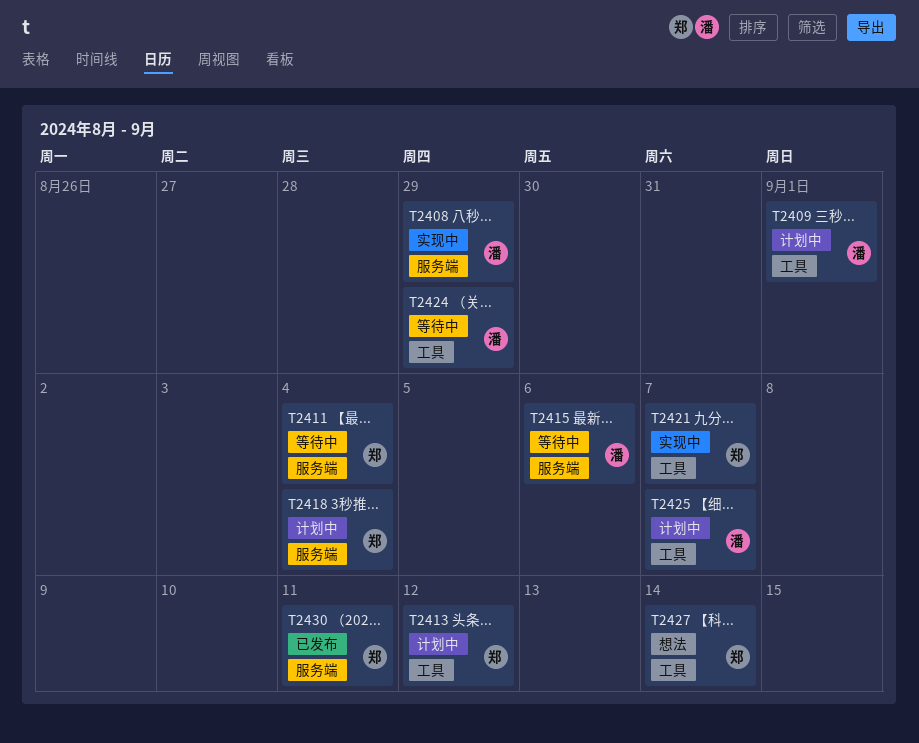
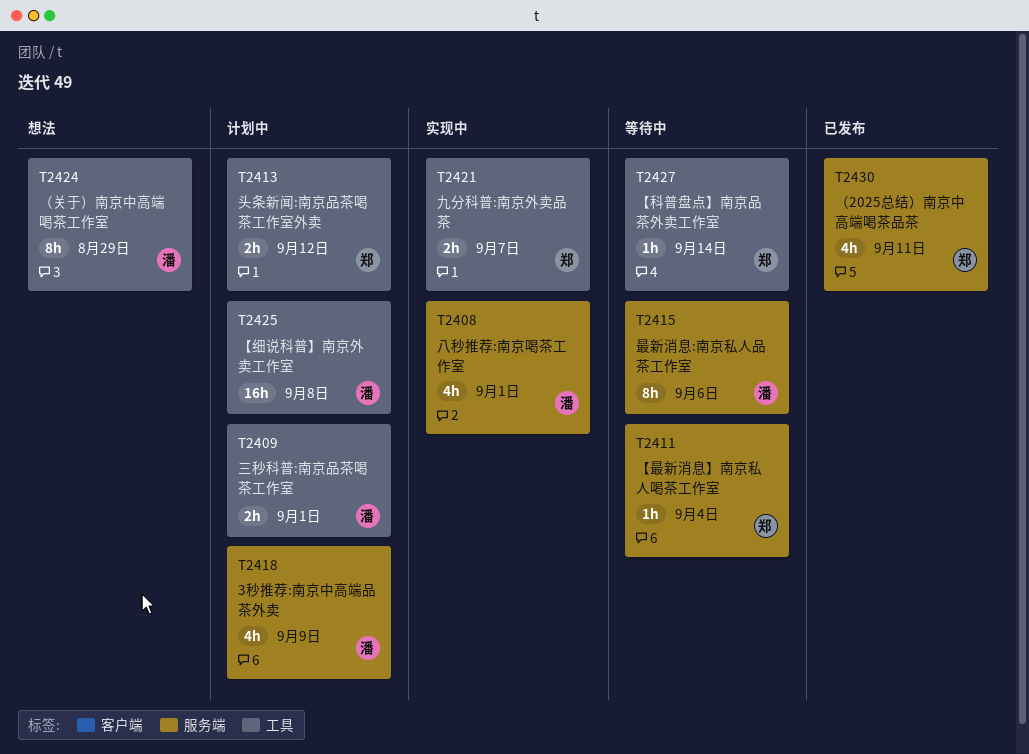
T2408, due: Aug 29 -> Sep 1
T2418, owner: 郑 -> 潘
T2418, due: Sep 4 -> Sep 9
T2424, status: 等待中 -> 想法
T2425, due: Sep 7 -> Sep 8
T2427, status: 想法 -> 等待中

